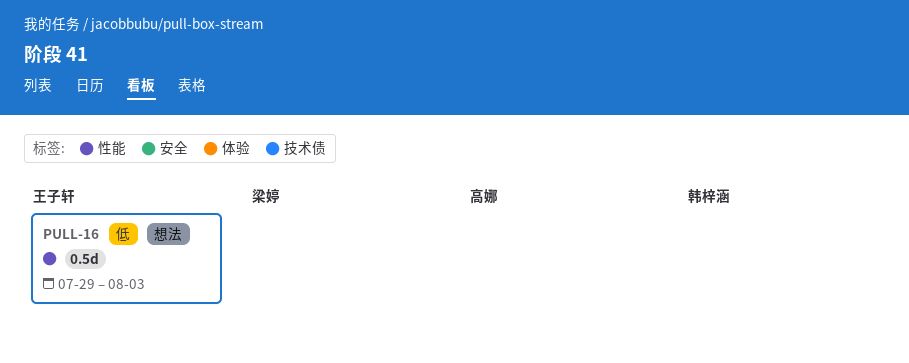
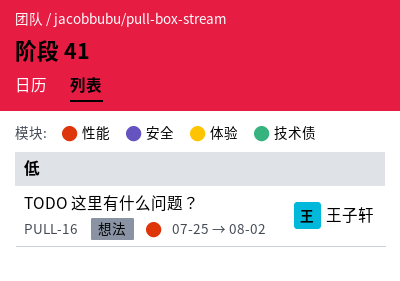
PULL-16, start: Jul 29 -> Jul 25
PULL-16, due: Aug 3 -> Aug 2

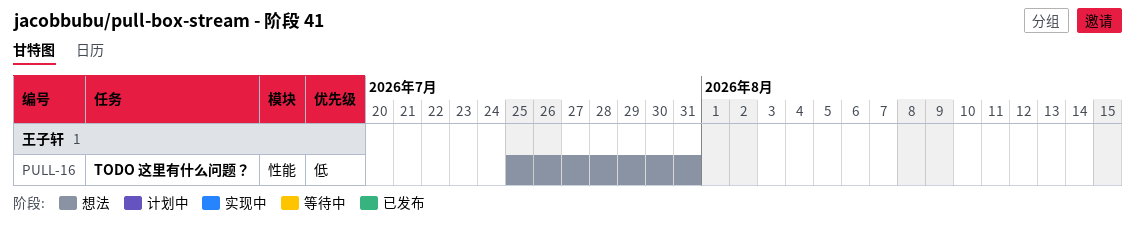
PULL-16, due: Aug 2 -> Jul 31

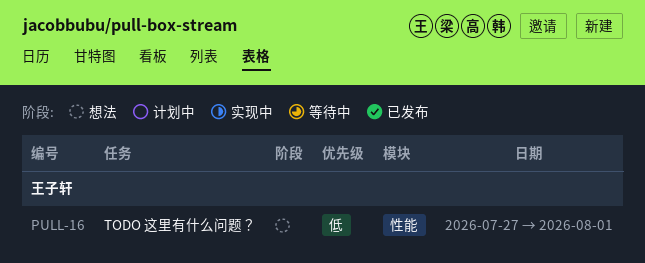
PULL-16, start: Jul 25 -> Jul 27
PULL-16, due: Jul 31 -> Aug 1

